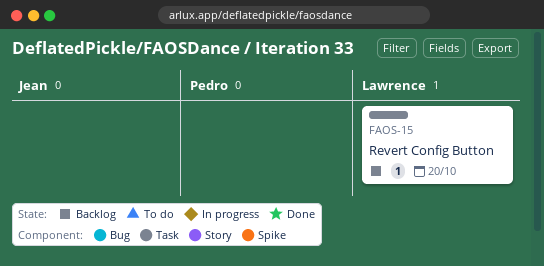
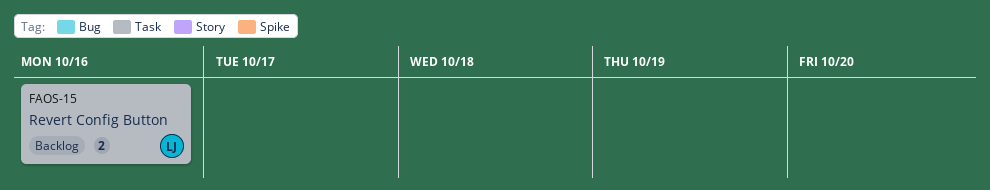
FAOS-15, estimate: 1 -> 2
FAOS-15, due: Oct 20 -> Oct 16

